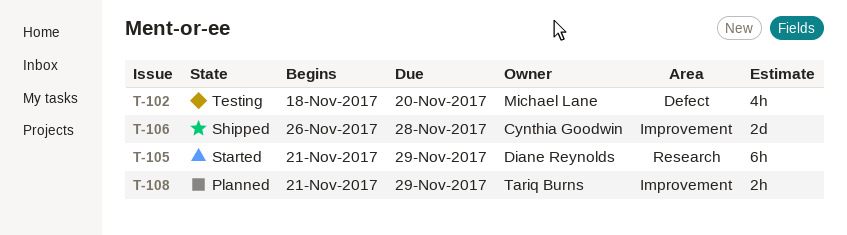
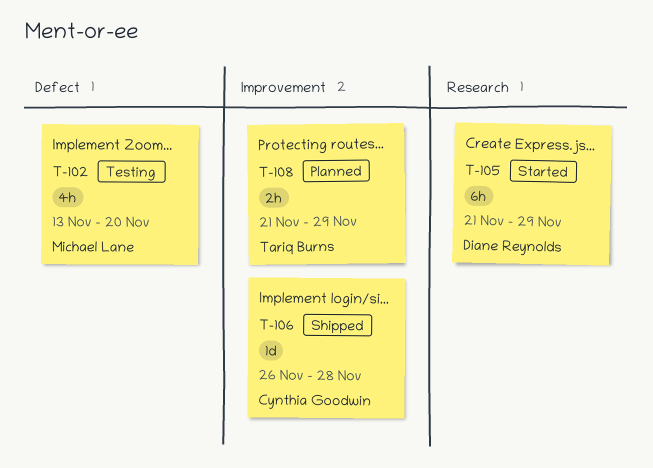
T-102, start: Nov 18 -> Nov 13
T-106, estimate: 2d -> 1d

